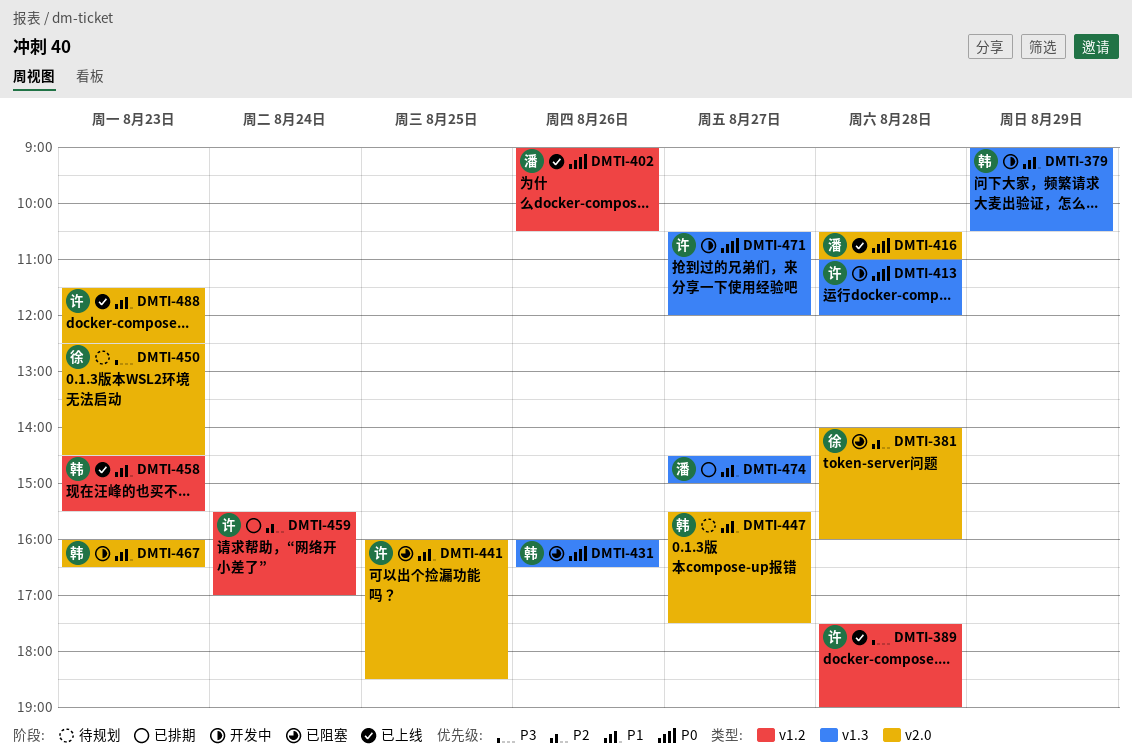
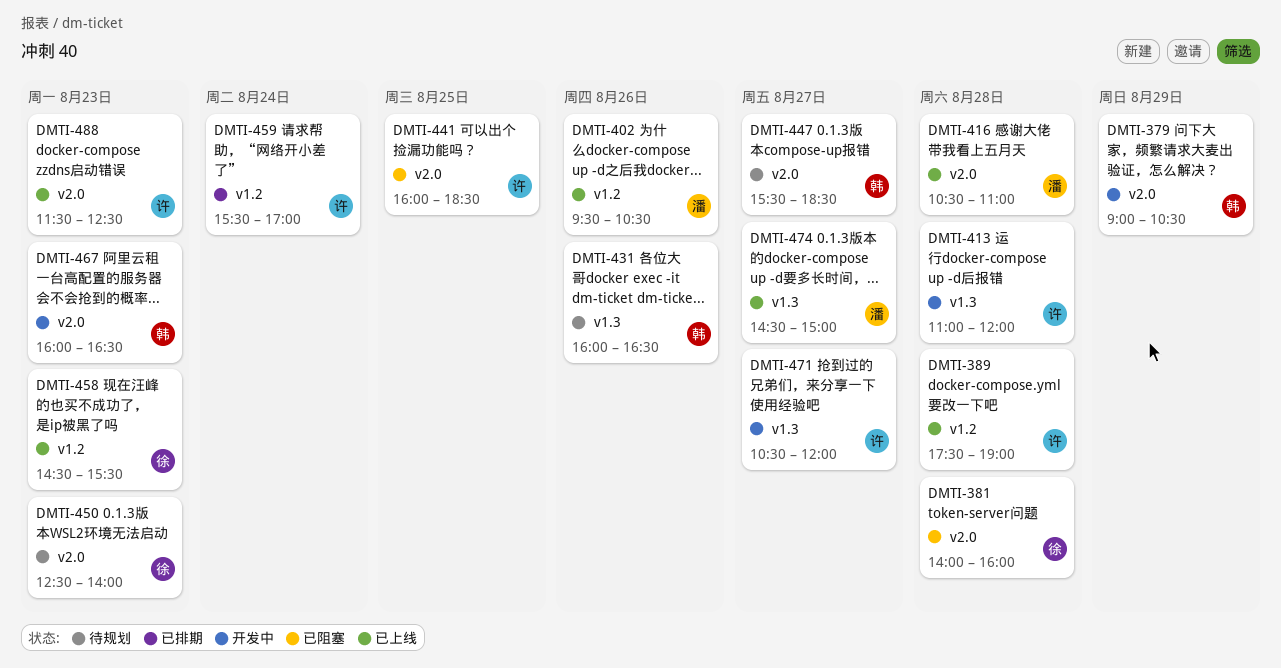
DMTI-379, label: v1.3 -> v2.0
DMTI-402, begins: 09:00 -> 09:30
DMTI-431, status: 已阻塞 -> 待规划
DMTI-447, ends: 17:30 -> 18:30
DMTI-450, ends: 14:30 -> 14:00
DMTI-458, owner: 韩 -> 徐
DMTI-474, status: 已排期 -> 已上线

